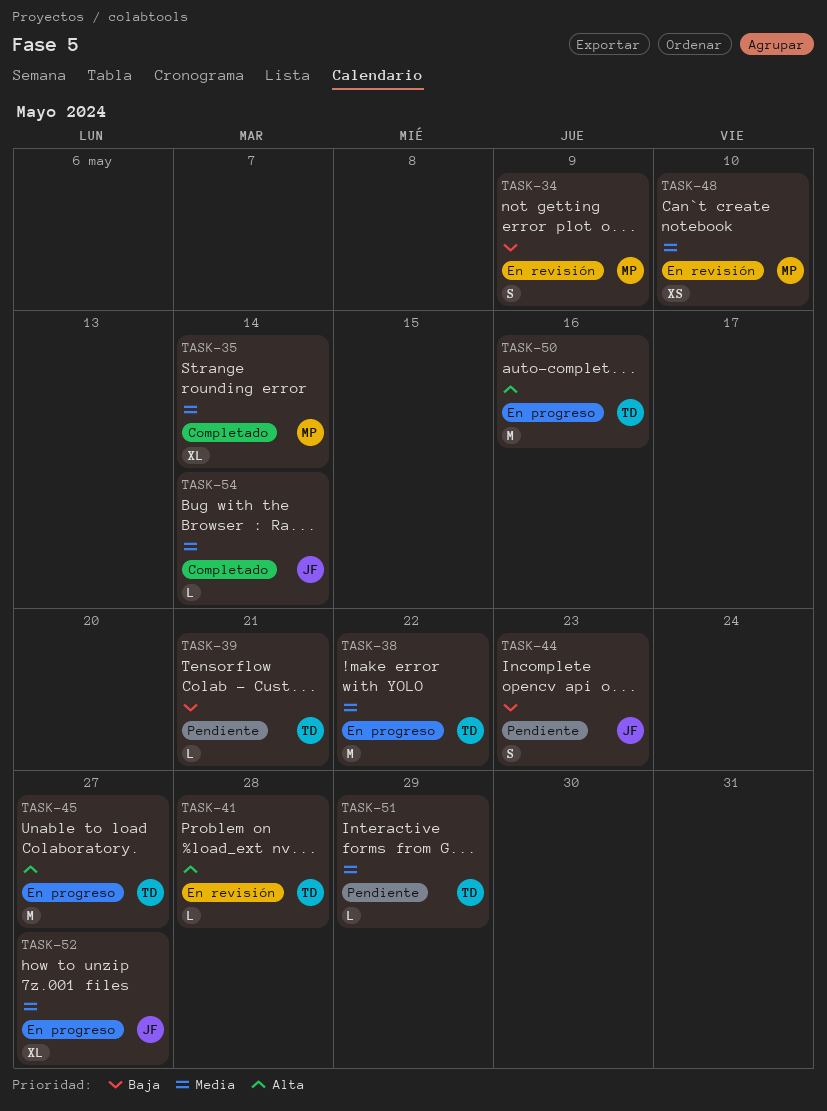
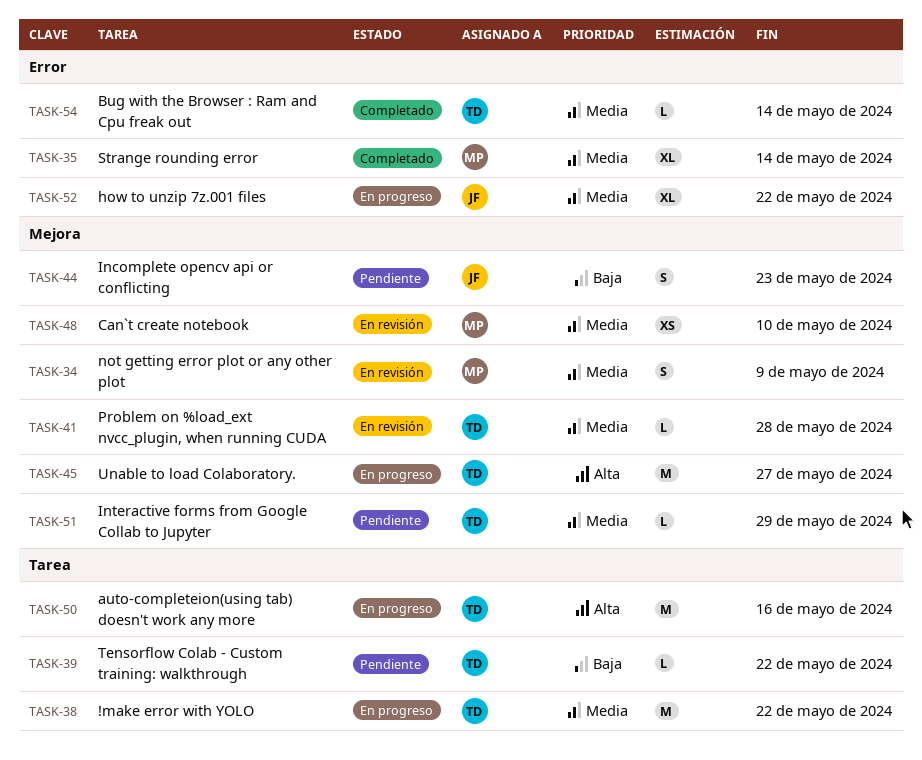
TASK-34, priority: Baja -> Media
TASK-39, due: May 21 -> May 22
TASK-41, priority: Alta -> Media
TASK-52, due: May 27 -> May 22
TASK-54, owner: JF -> TD

